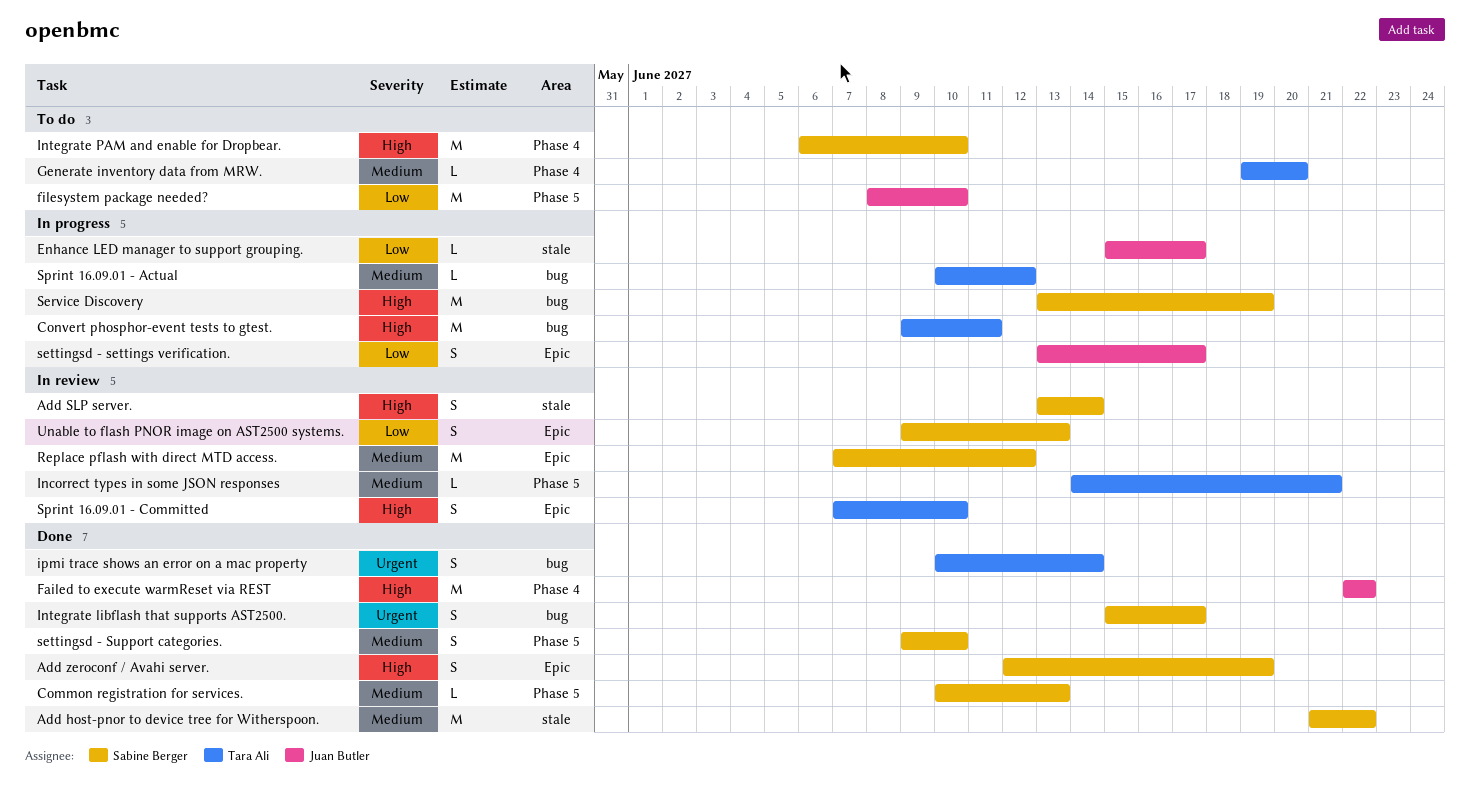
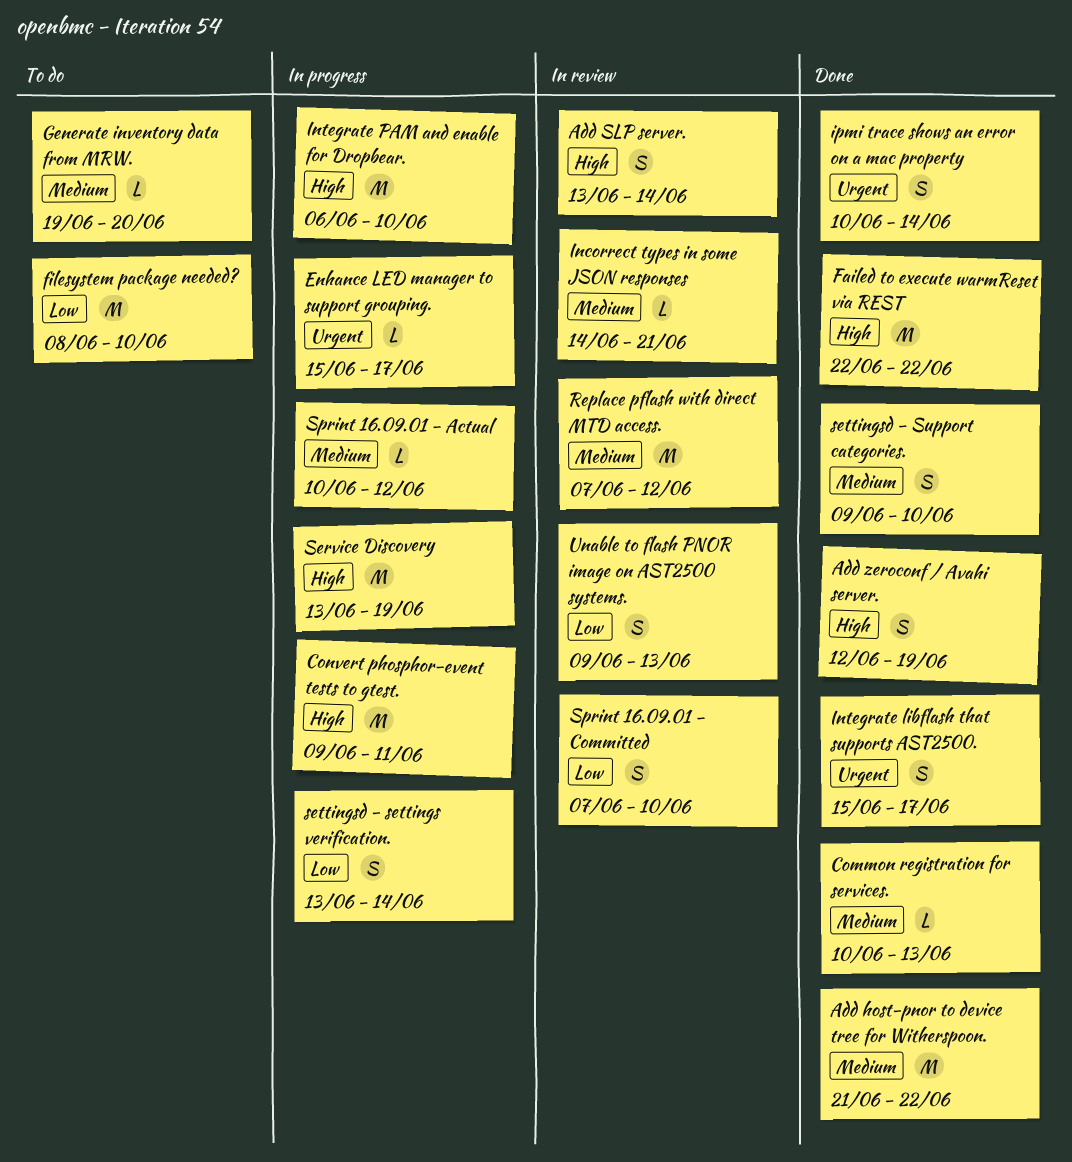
Enhance LED manager to support grouping., priority: Low -> Urgent
Integrate PAM and enable for Dropbear., status: To do -> In progress
settingsd - settings verification., due: Jun 17 -> Jun 14
Sprint 16.09.01 - Committed, priority: High -> Low

